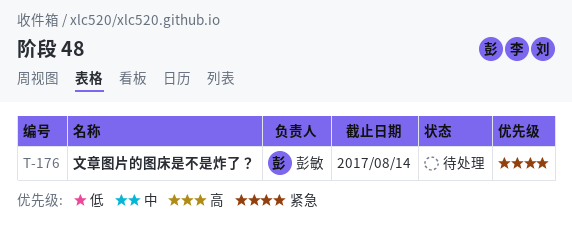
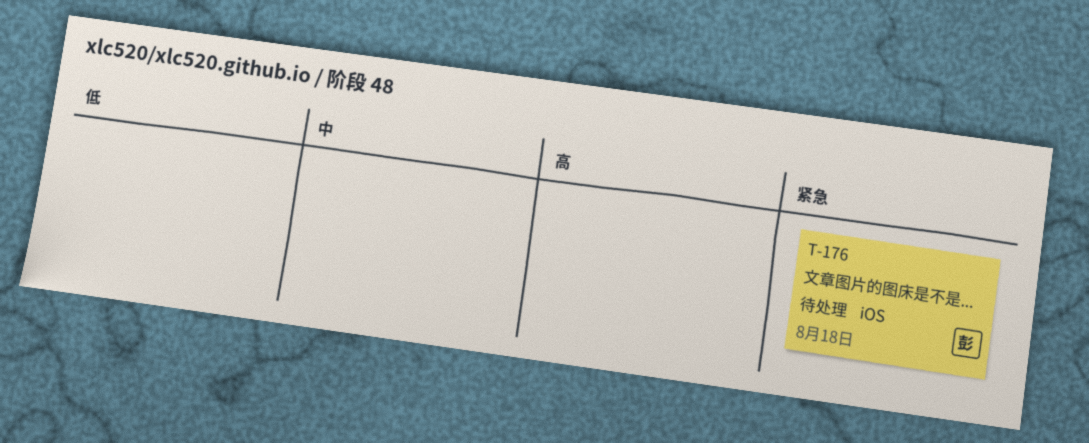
T-176, due: Aug 14 -> Aug 18

